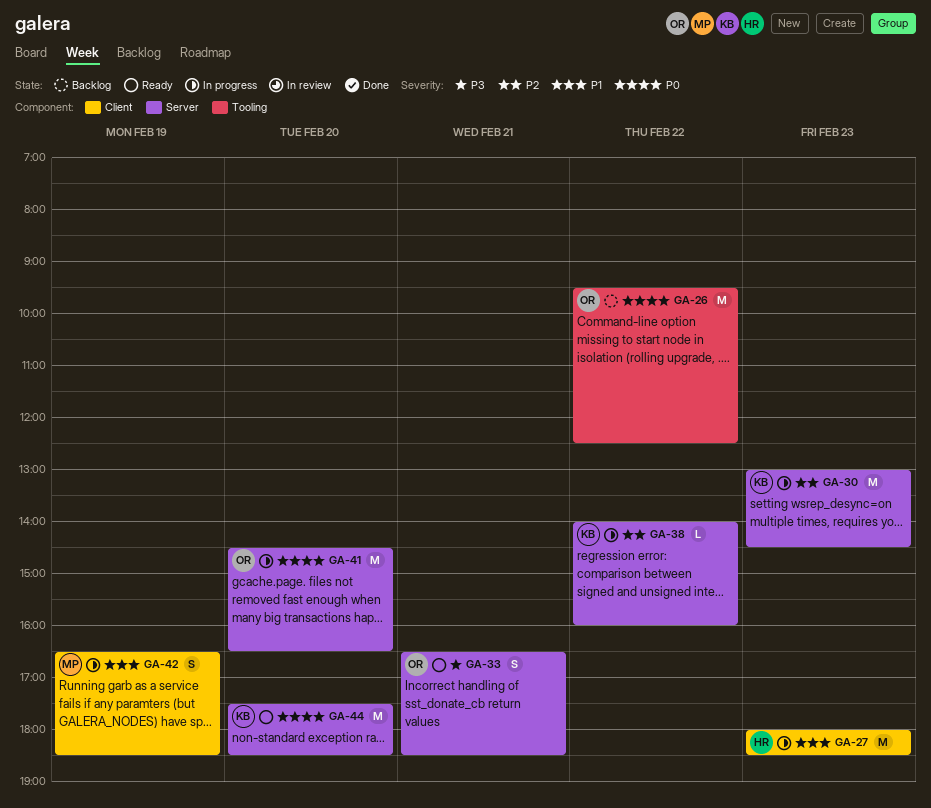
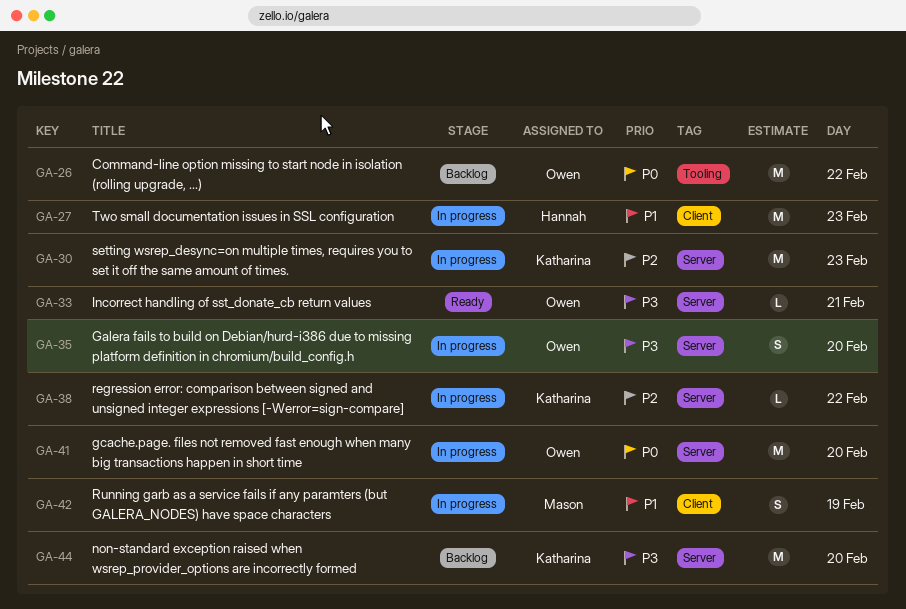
GA-33, estimate: S -> L
GA-35: none -> present
GA-44, status: Ready -> Backlog
GA-44, priority: P0 -> P3

